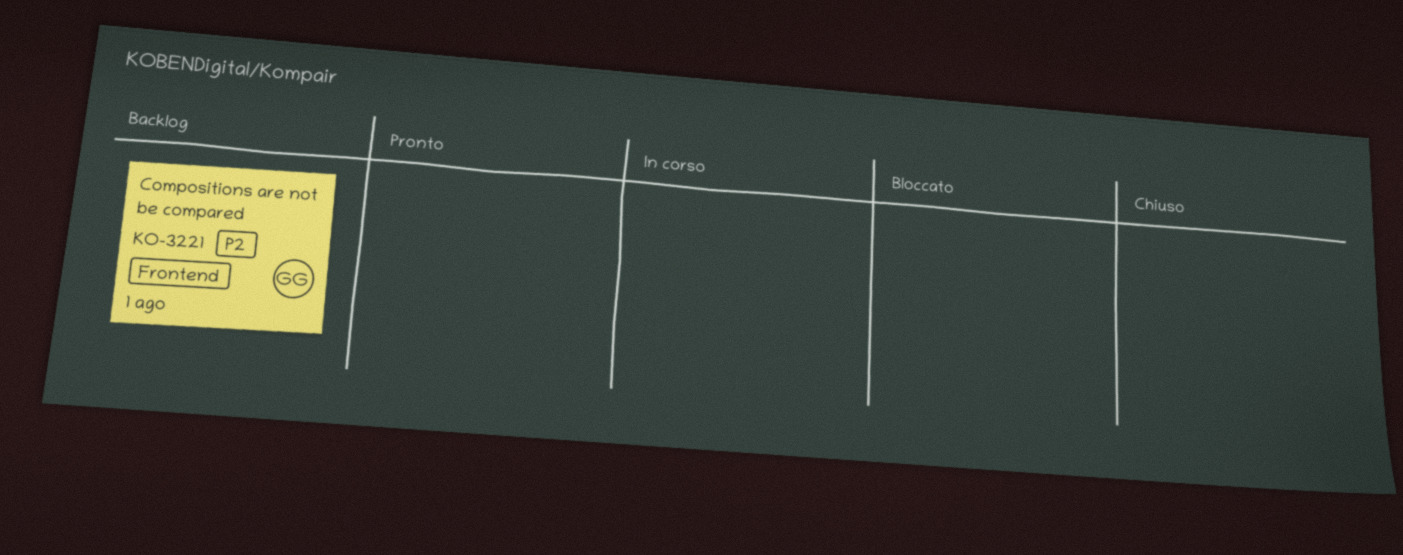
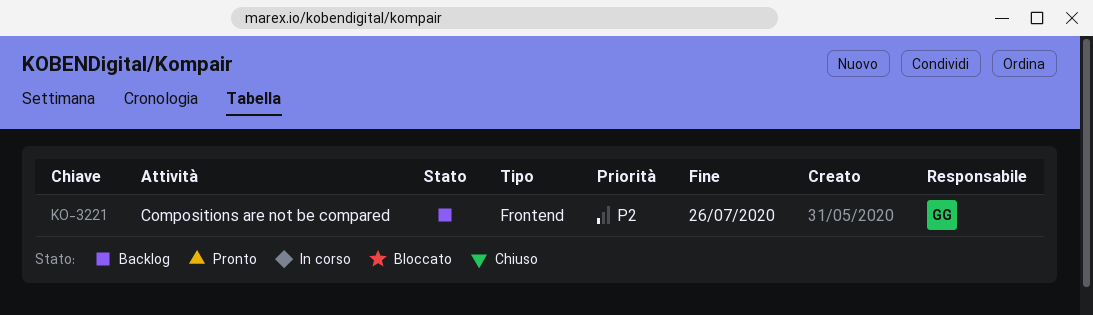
KO-3221, due: Aug 1 -> Jul 26

